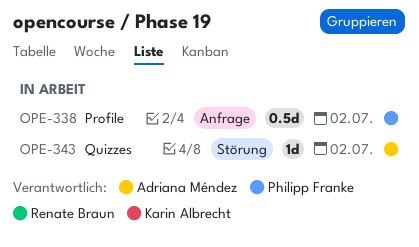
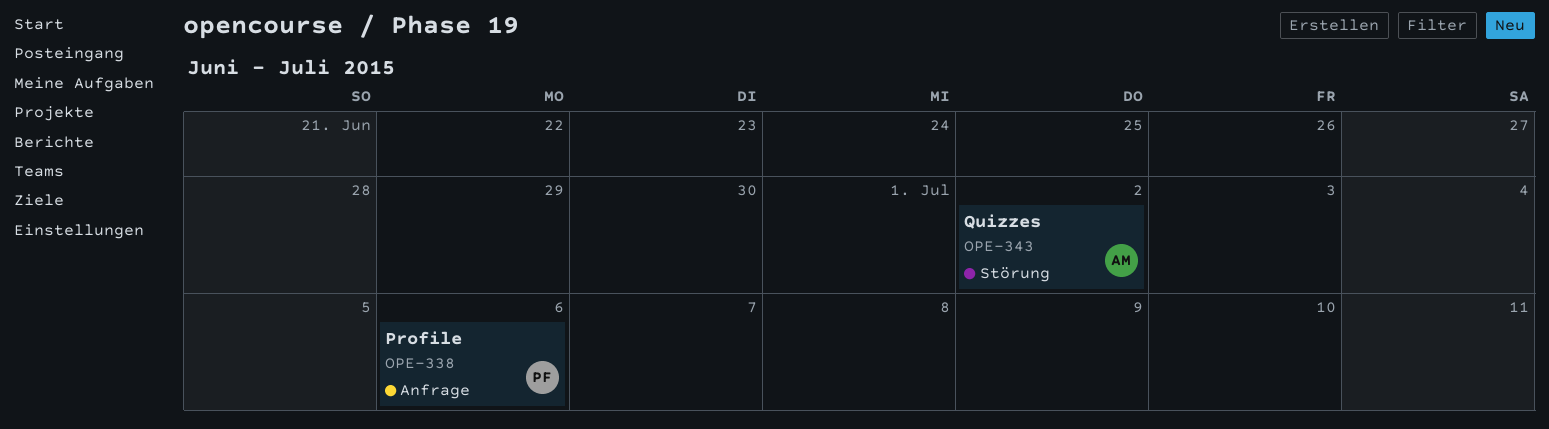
OPE-338, due: Jul 2 -> Jul 6

